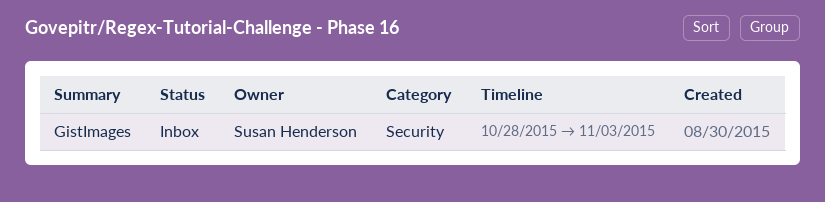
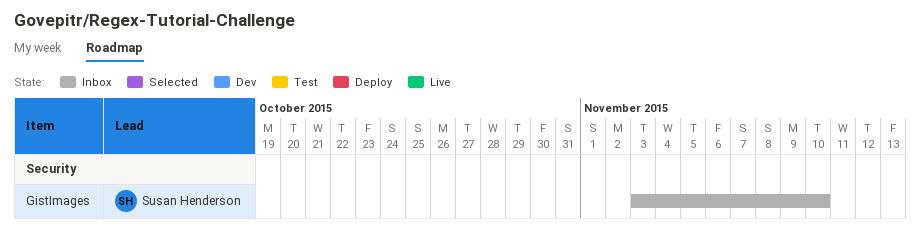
GistImages, start: Oct 28 -> Nov 3
GistImages, due: Nov 3 -> Nov 10

